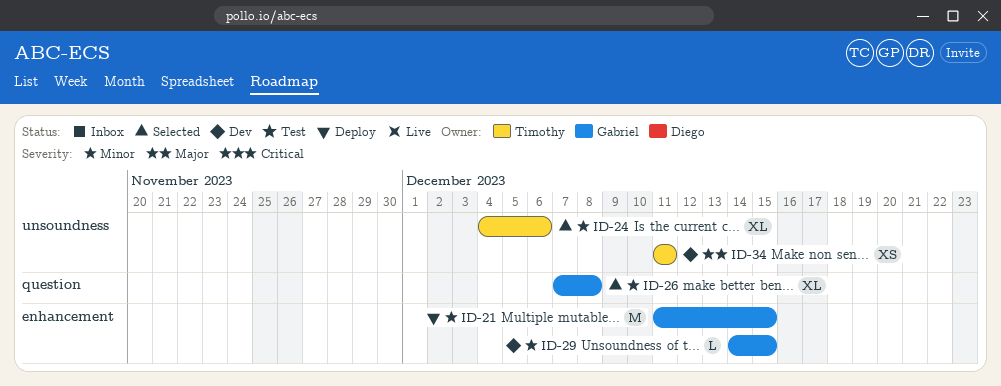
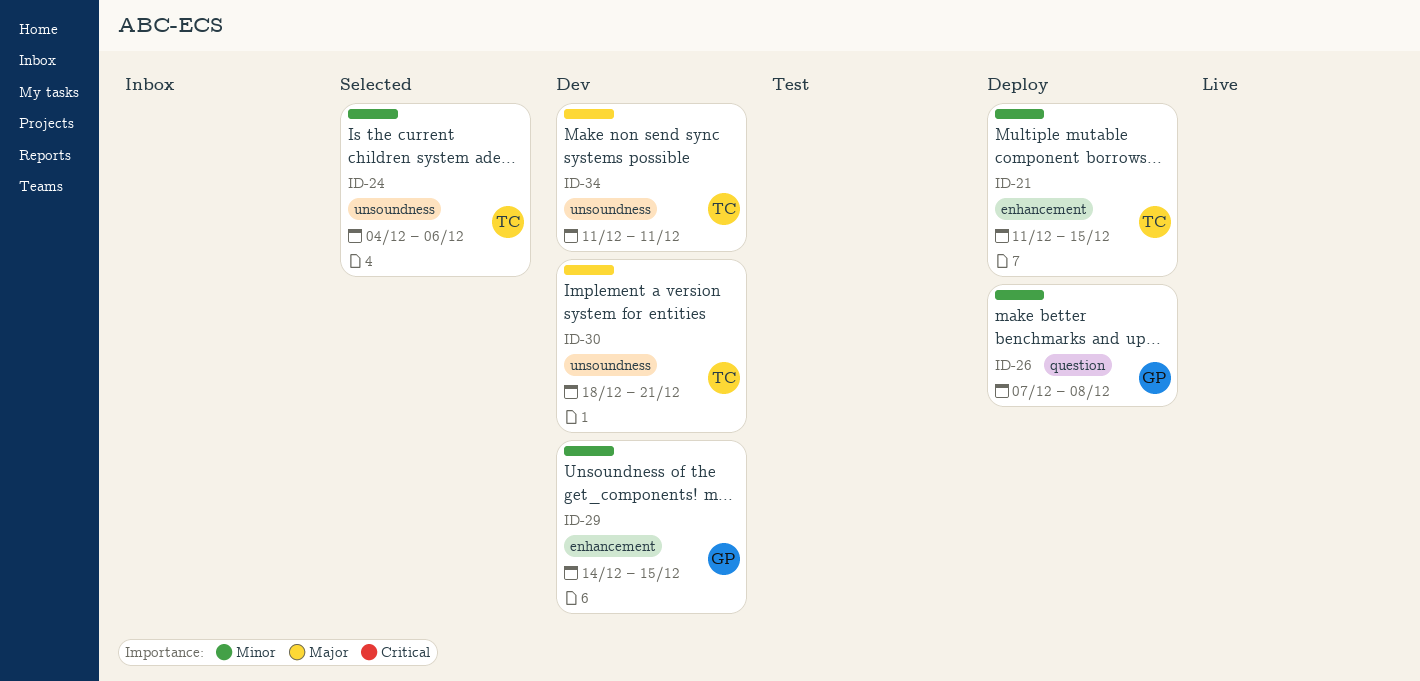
ID-21, owner: Gabriel -> Timothy
ID-26, status: Selected -> Deploy
ID-30: none -> present

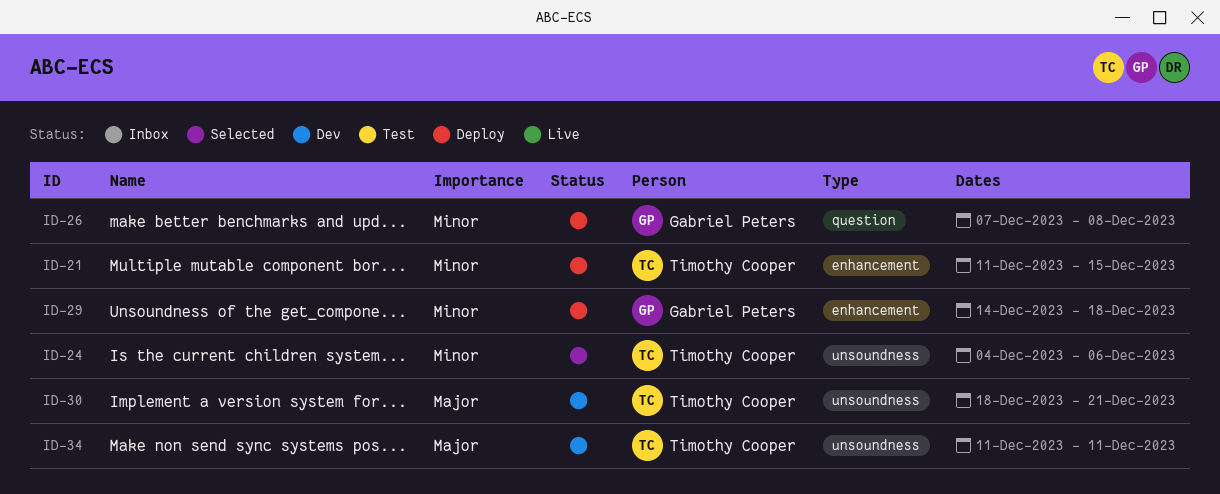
ID-29, status: Dev -> Deploy
ID-29, due: Dec 15 -> Dec 18

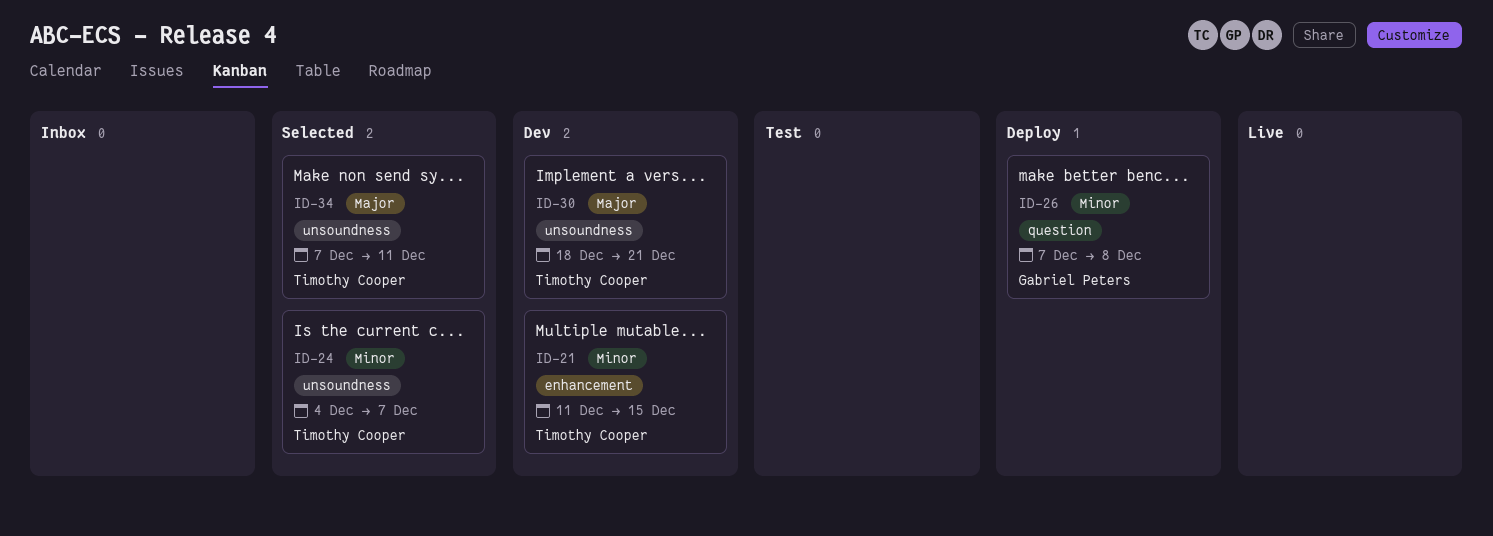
ID-21, status: Deploy -> Dev
ID-24, due: Dec 6 -> Dec 7
ID-29: present -> none
ID-34, status: Dev -> Selected
ID-34, start: Dec 11 -> Dec 7

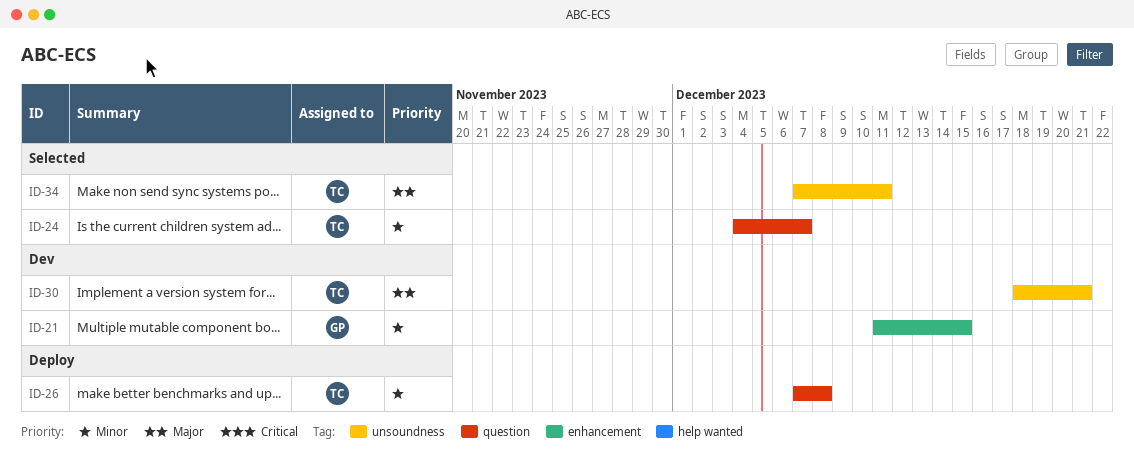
ID-21, owner: Timothy Cooper -> Gabriel Peters
ID-24, label: unsoundness -> question
ID-26, owner: Gabriel Peters -> Timothy Cooper

